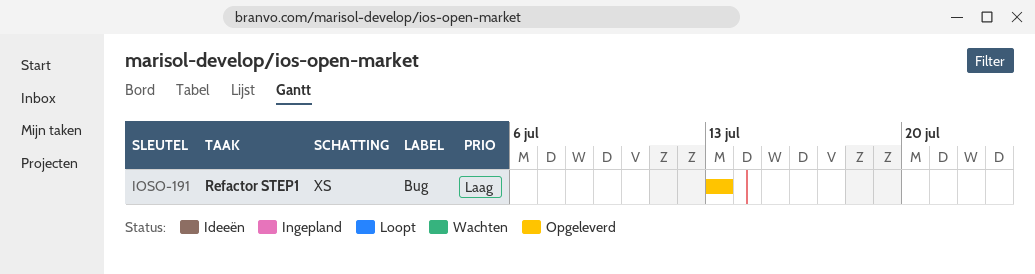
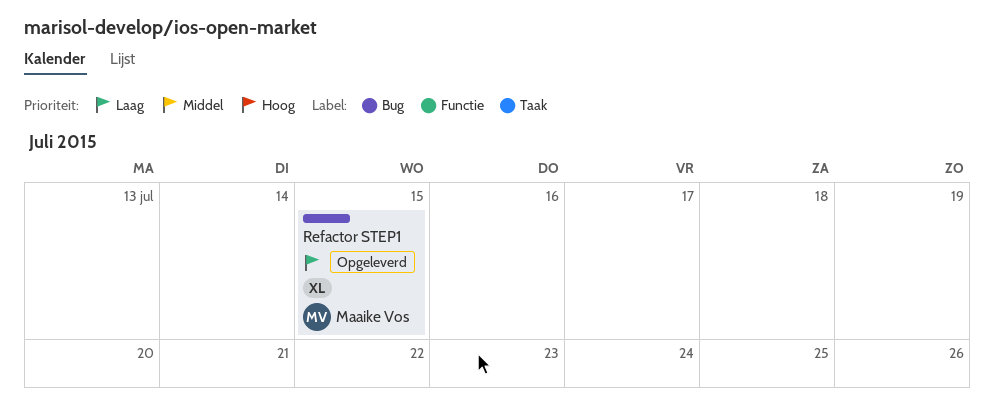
Refactor STEP1, estimate: XS -> XL
Refactor STEP1, due: Jul 13 -> Jul 15

